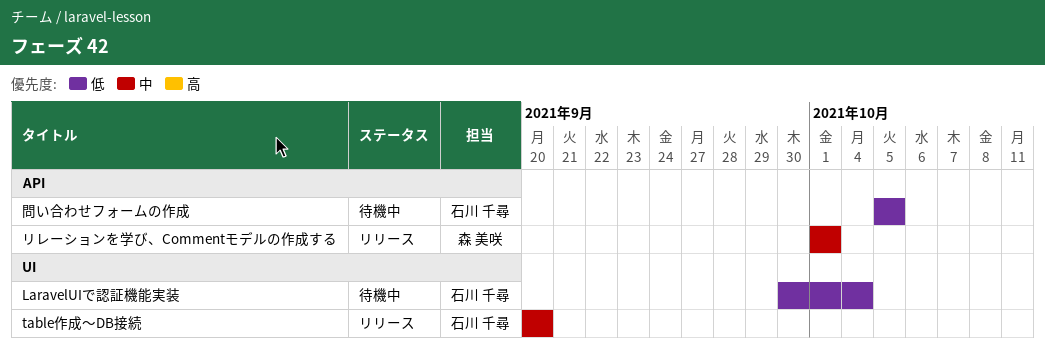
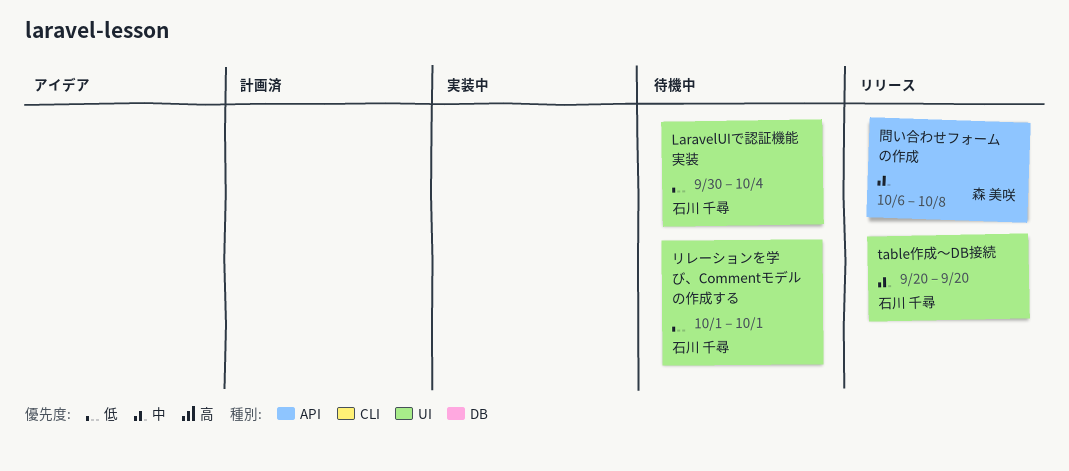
リレーションを学び、Commentモデルの作成する, status: リリース -> 待機中
リレーションを学び、Commentモデルの作成する, owner: 森 美咲 -> 石川 千尋
リレーションを学び、Commentモデルの作成する, priority: 中 -> 低
リレーションを学び、Commentモデルの作成する, label: API -> UI
問い合わせフォームの作成, status: 待機中 -> リリース
問い合わせフォームの作成, owner: 石川 千尋 -> 森 美咲
問い合わせフォームの作成, priority: 低 -> 中
問い合わせフォームの作成, start: Oct 5 -> Oct 6
問い合わせフォームの作成, due: Oct 5 -> Oct 8

